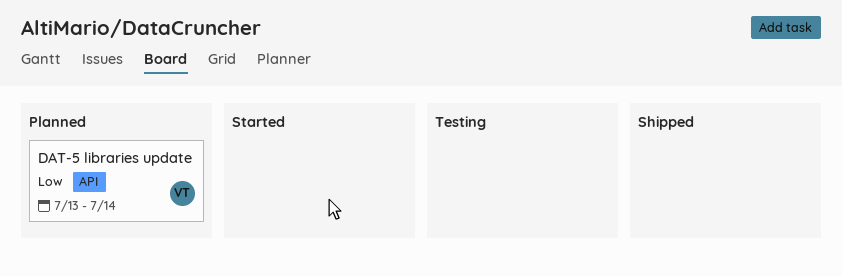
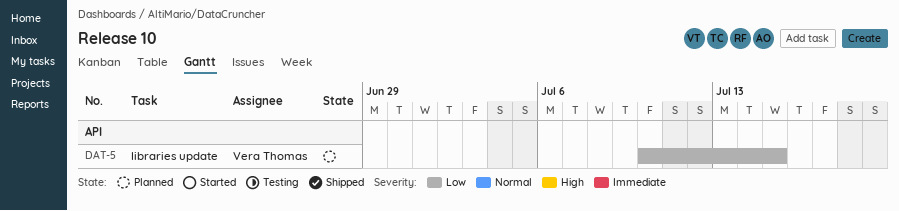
DAT-5, start: Jul 13 -> Jul 10
DAT-5, due: Jul 14 -> Jul 15

